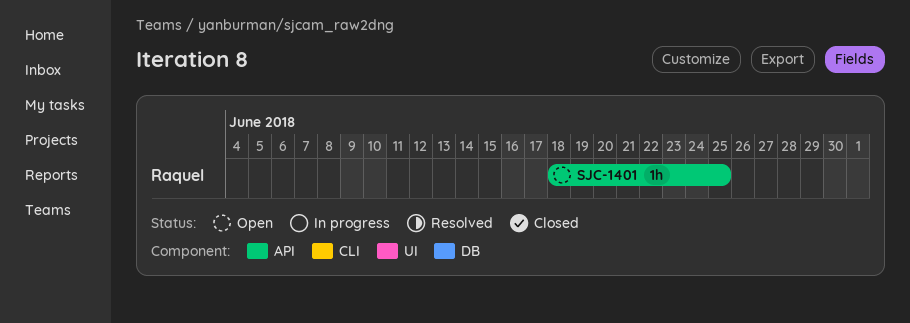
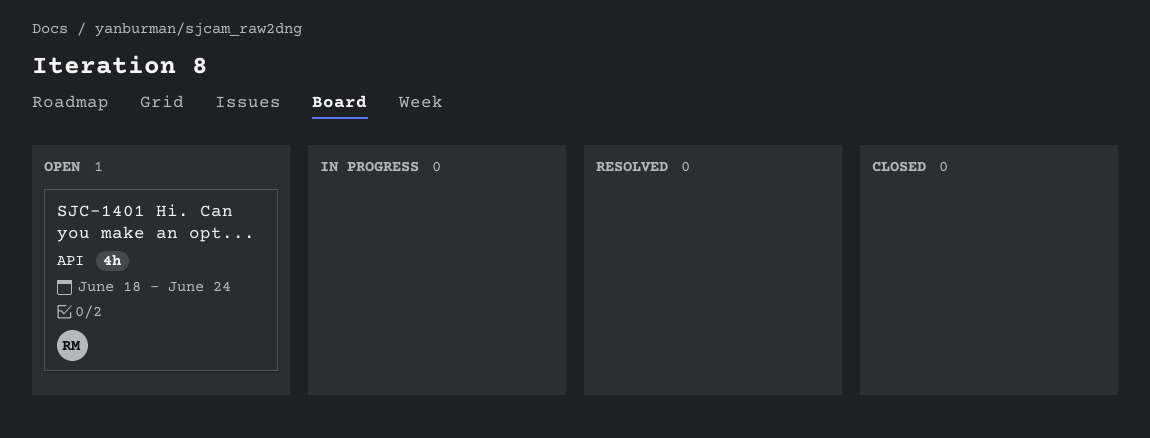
SJC-1401, estimate: 1h -> 4h
SJC-1401, due: Jun 25 -> Jun 24

